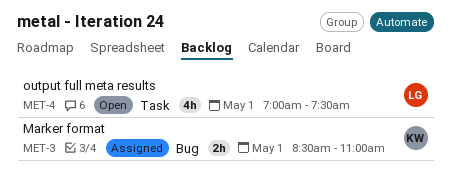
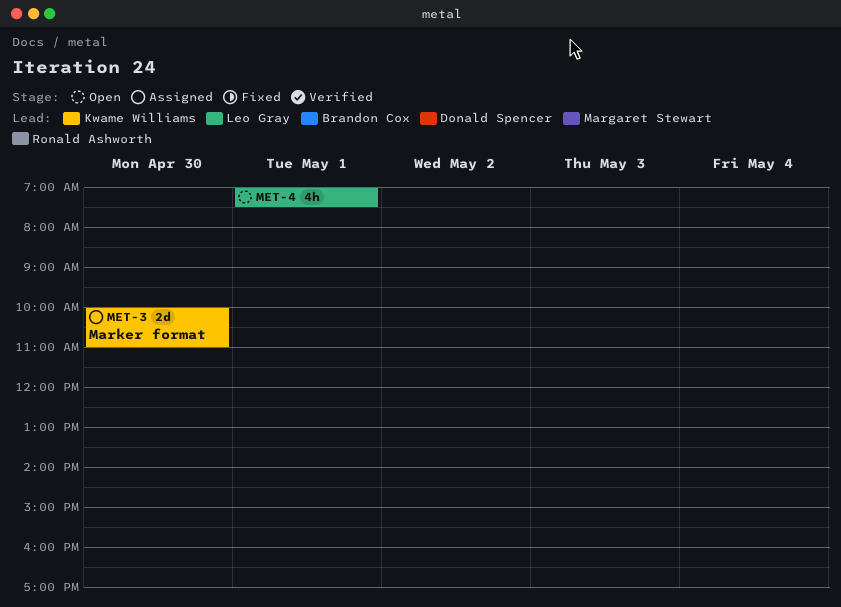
MET-3, estimate: 2h -> 2d
MET-3, day: May 1 -> Apr 30
MET-3, begins: 08:30 -> 10:00

